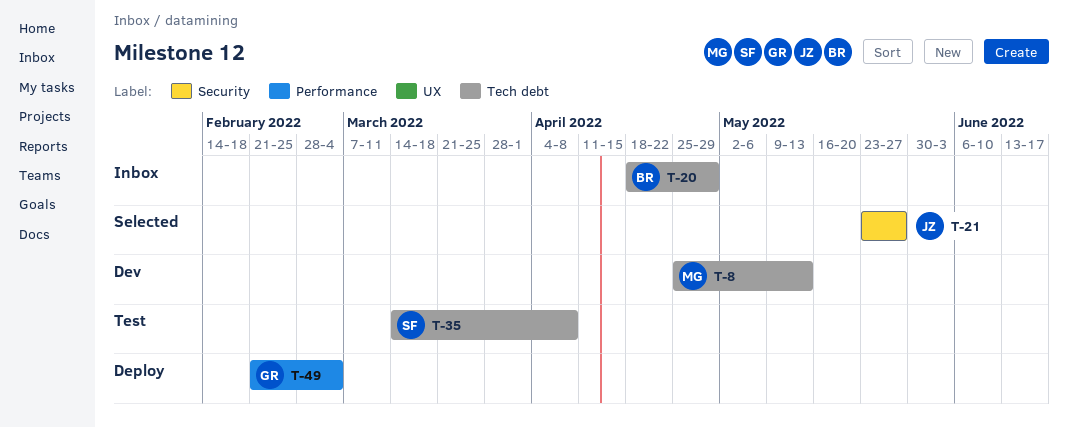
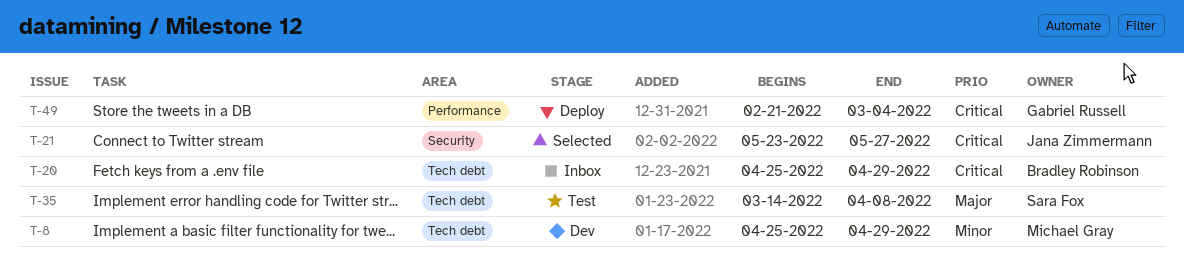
T-8, due: May 13 -> Apr 29
T-20, start: Apr 18 -> Apr 25

